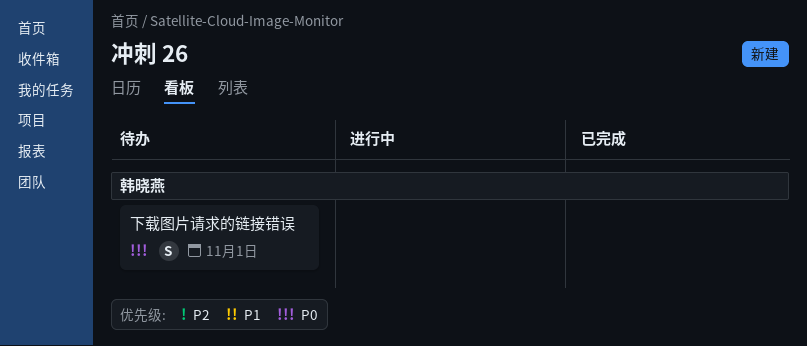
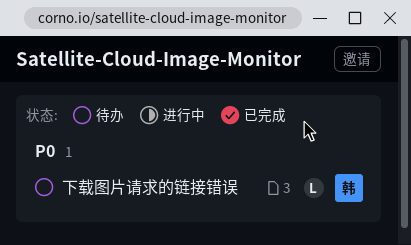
下载图片请求的链接错误, estimate: S -> L

